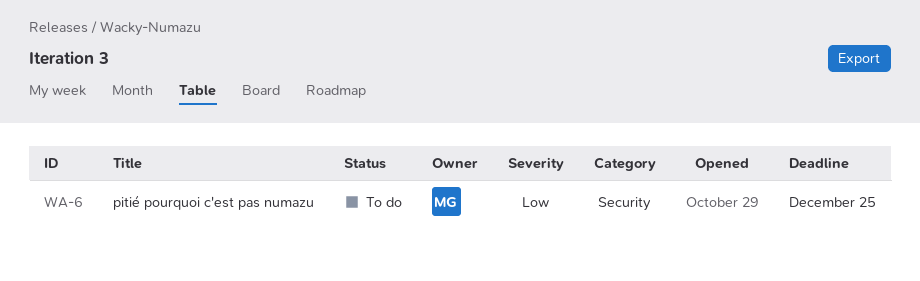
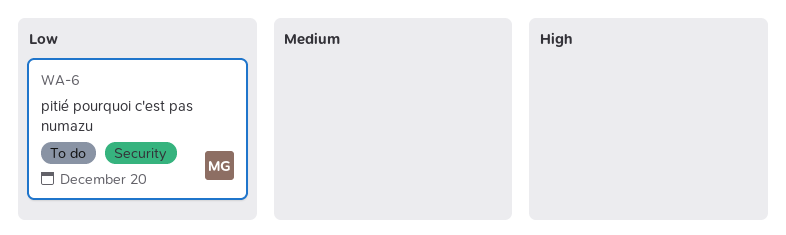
WA-6, due: Dec 25 -> Dec 20

